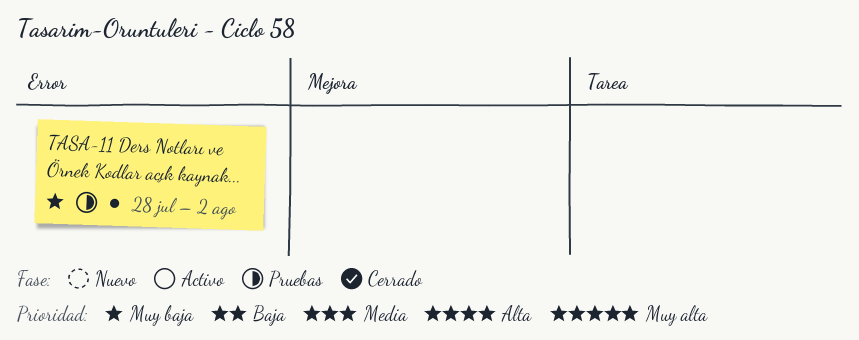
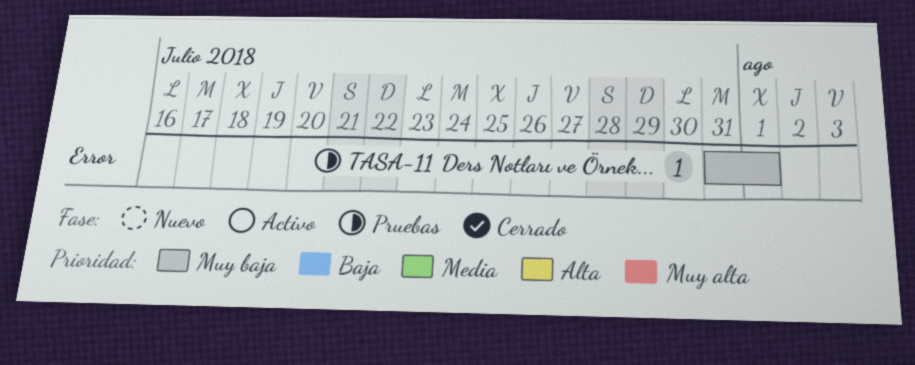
TASA-11, start: Jul 28 -> Jul 31
TASA-11, due: Aug 2 -> Aug 1

